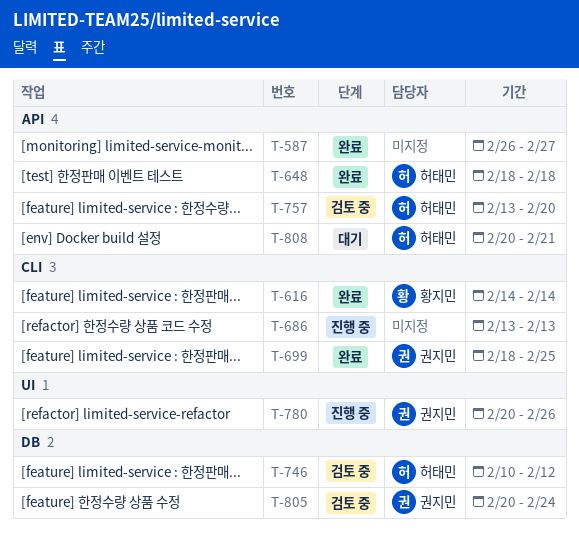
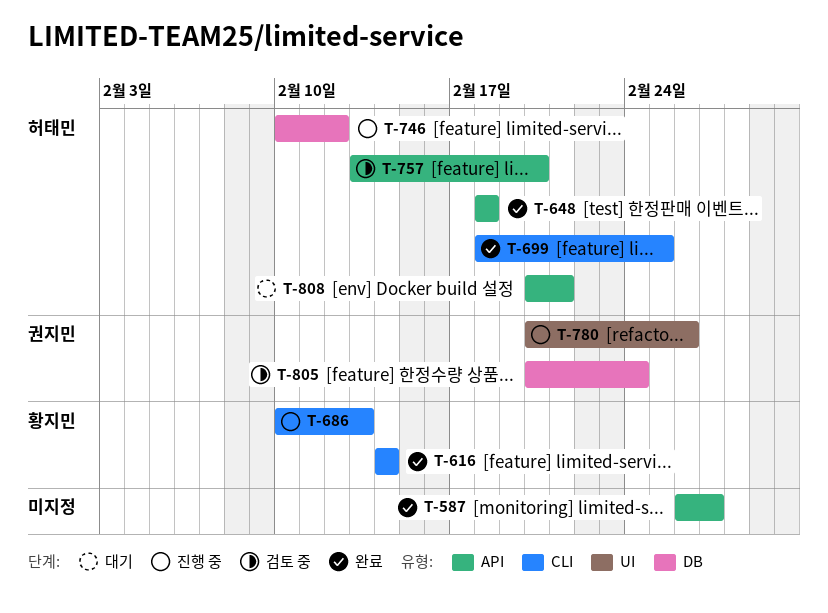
T-686, owner: none -> 황지민
T-686, start: Feb 13 -> Feb 10
T-699, owner: 권지민 -> 허태민
T-746, status: 검토 중 -> 진행 중

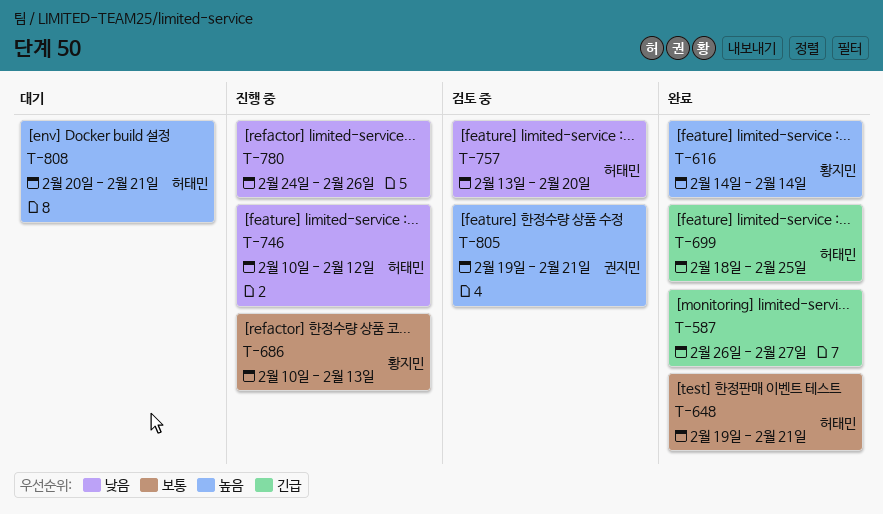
T-648, start: Feb 18 -> Feb 19
T-648, due: Feb 18 -> Feb 21
T-780, owner: 권지민 -> none
T-780, start: Feb 20 -> Feb 24
T-805, start: Feb 20 -> Feb 19
T-805, due: Feb 24 -> Feb 21

